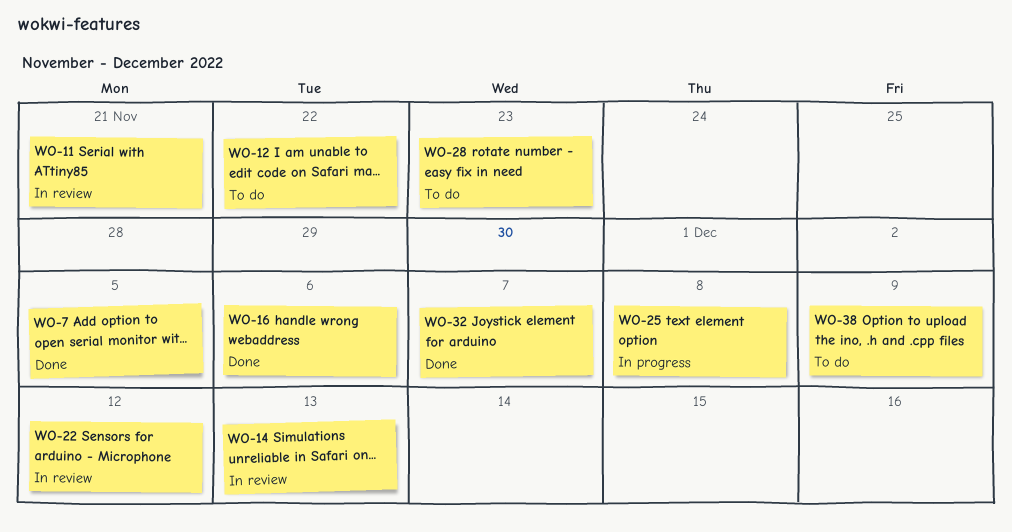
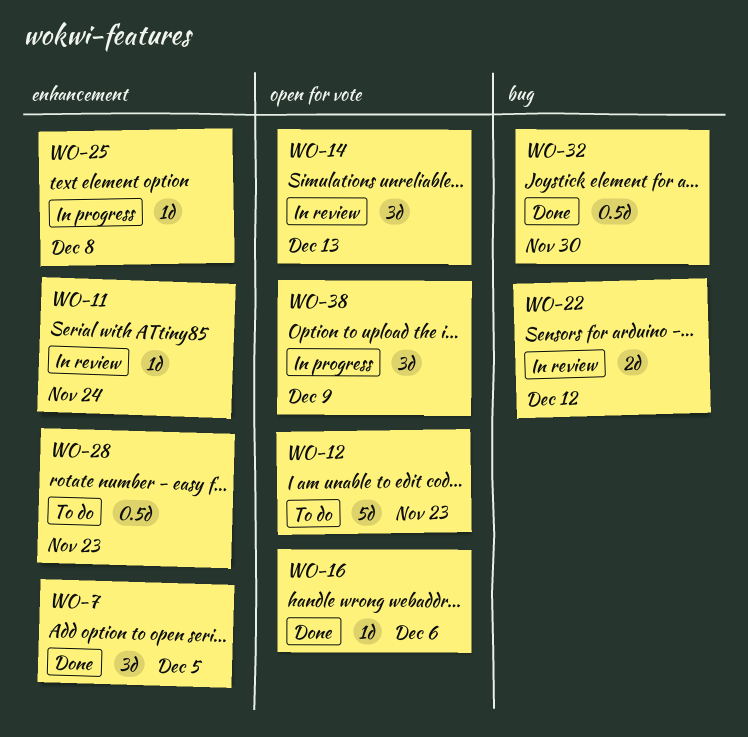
WO-11, due: Nov 21 -> Nov 24
WO-12, due: Nov 22 -> Nov 23
WO-32, due: Dec 7 -> Nov 30
WO-38, status: To do -> In progress

